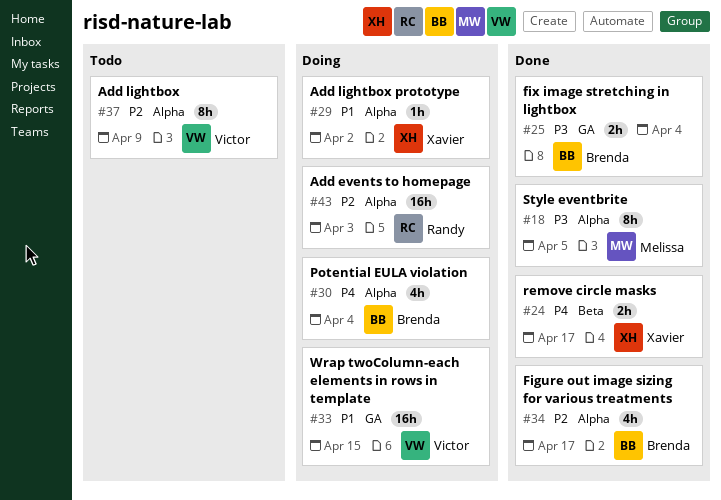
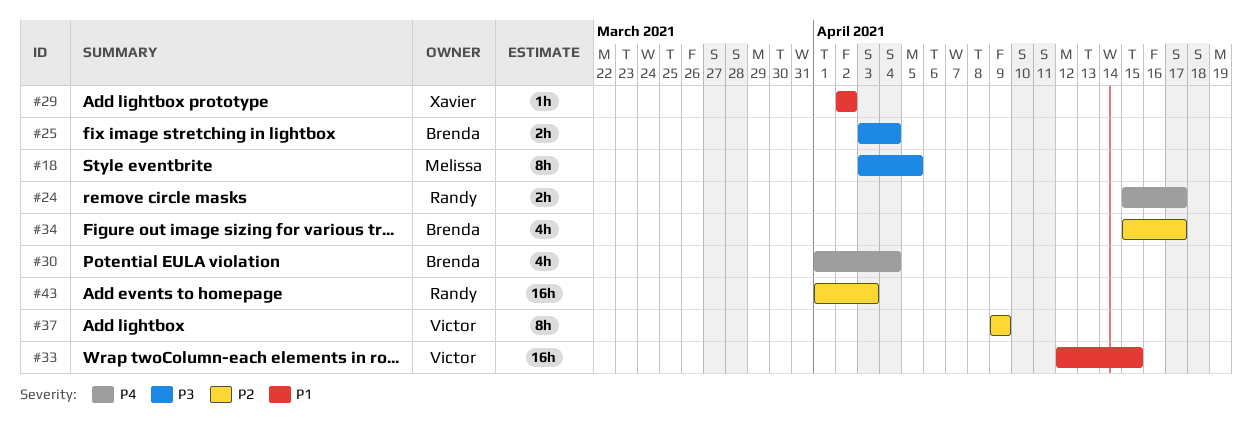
#24, owner: Xavier -> Randy

